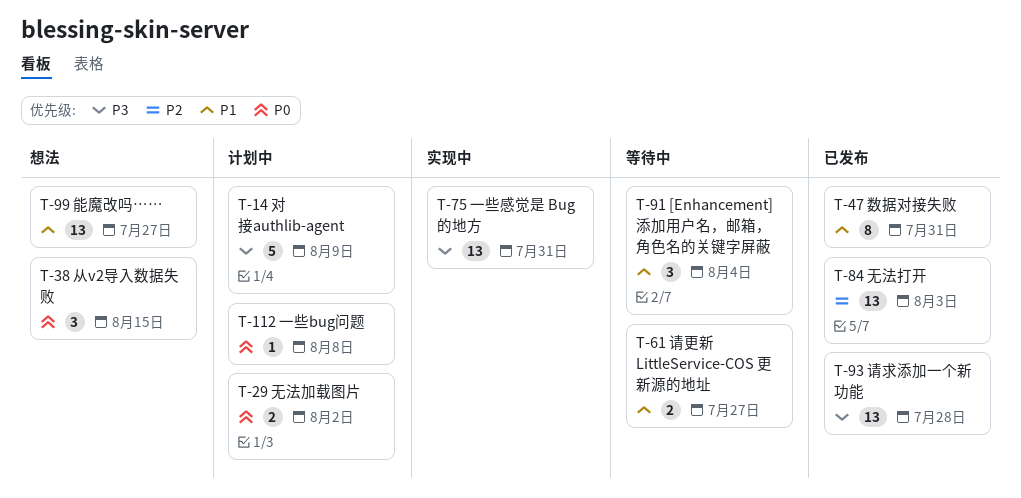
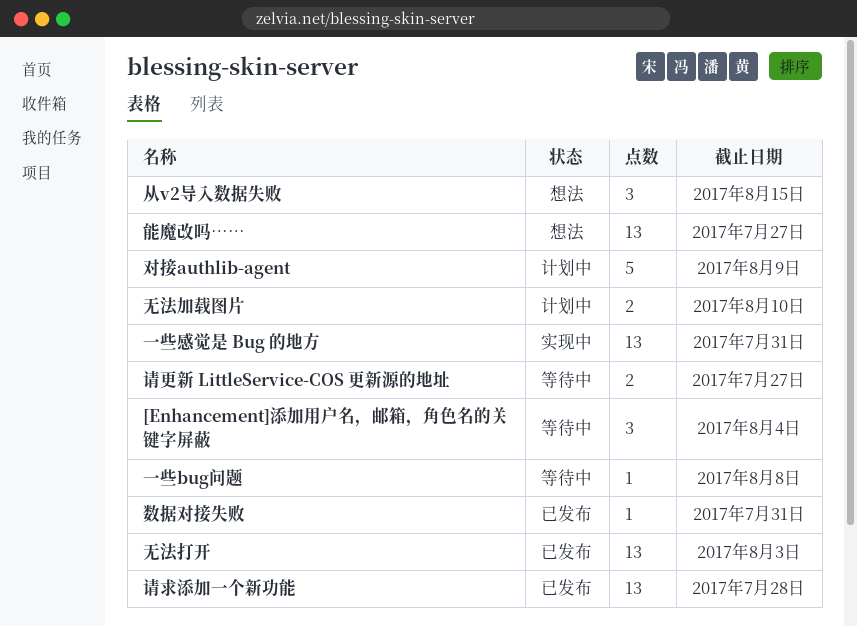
一些bug问题, status: 计划中 -> 等待中
数据对接失败, estimate: 8 -> 1
无法加载图片, due: Aug 2 -> Aug 10

